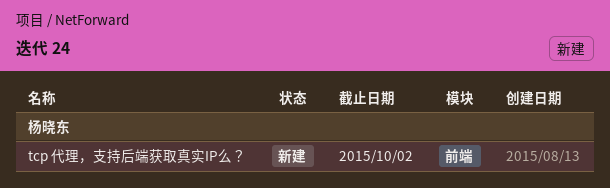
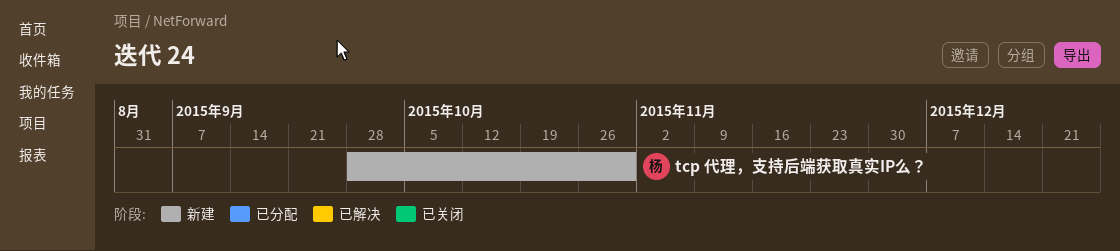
tcp 代理，支持后端获取真实IP么？, due: Oct 2 -> Oct 30

